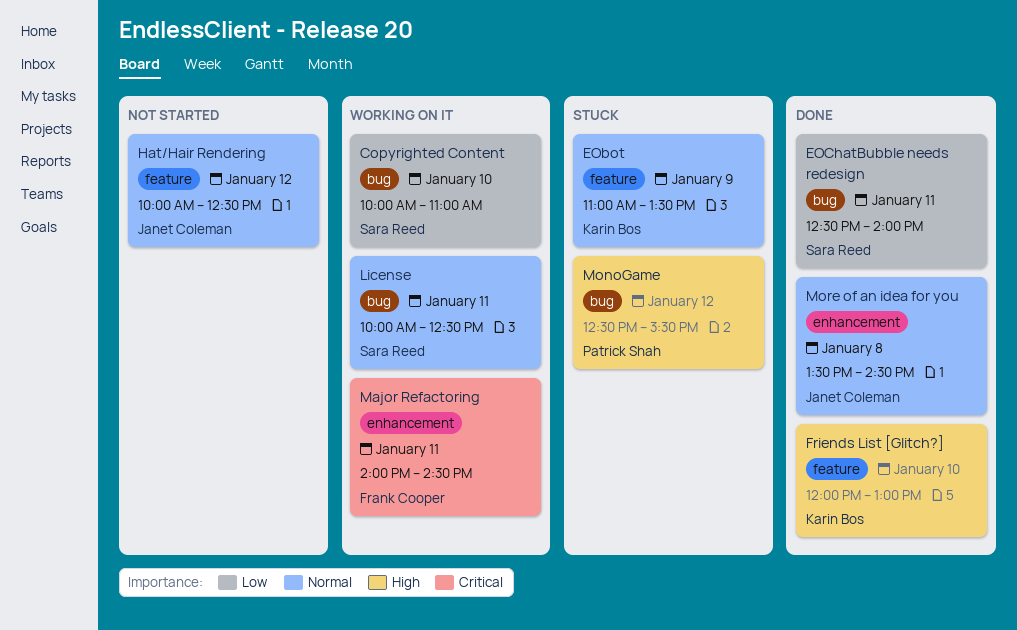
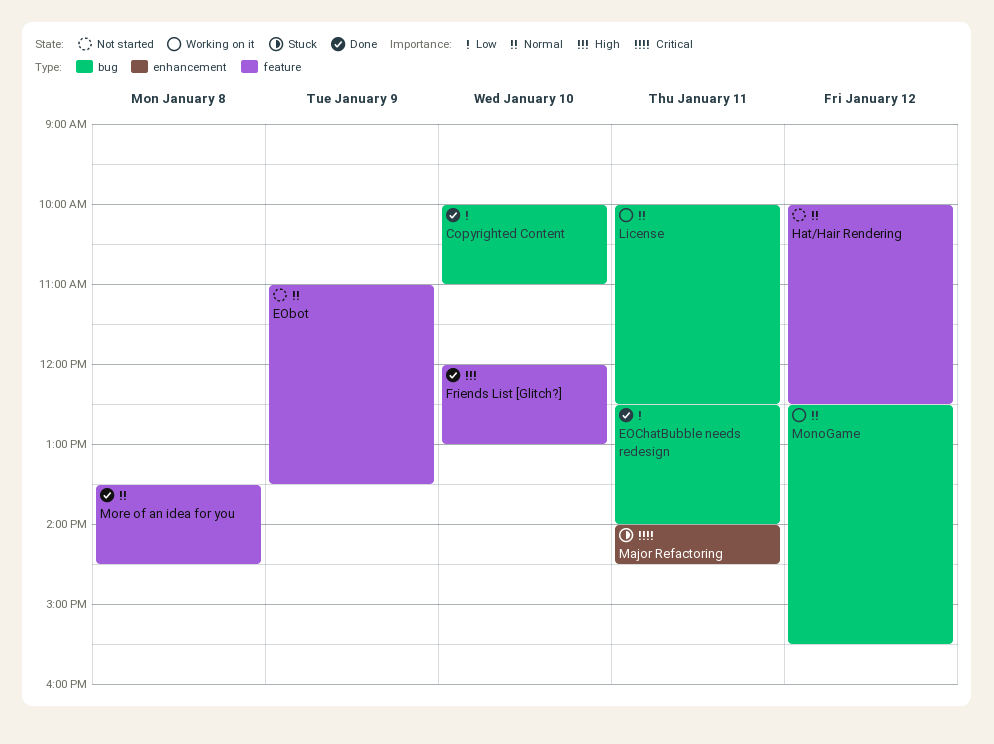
Copyrighted Content, status: Working on it -> Done
EObot, status: Stuck -> Not started
Major Refactoring, status: Working on it -> Stuck
MonoGame, status: Stuck -> Working on it
MonoGame, priority: High -> Normal
More of an idea for you, label: enhancement -> feature

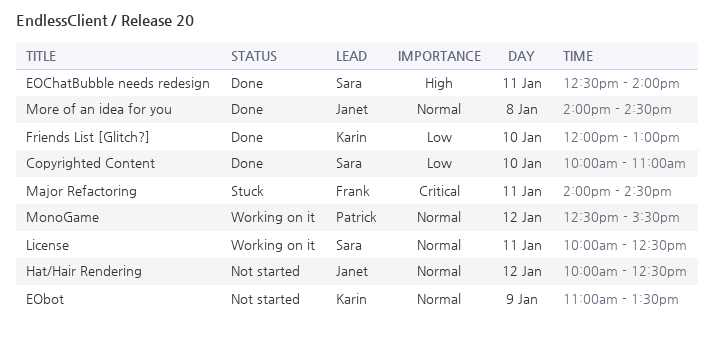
EOChatBubble needs redesign, priority: Low -> High
Friends List [Glitch?], priority: High -> Low
More of an idea for you, begins: 13:30 -> 14:00

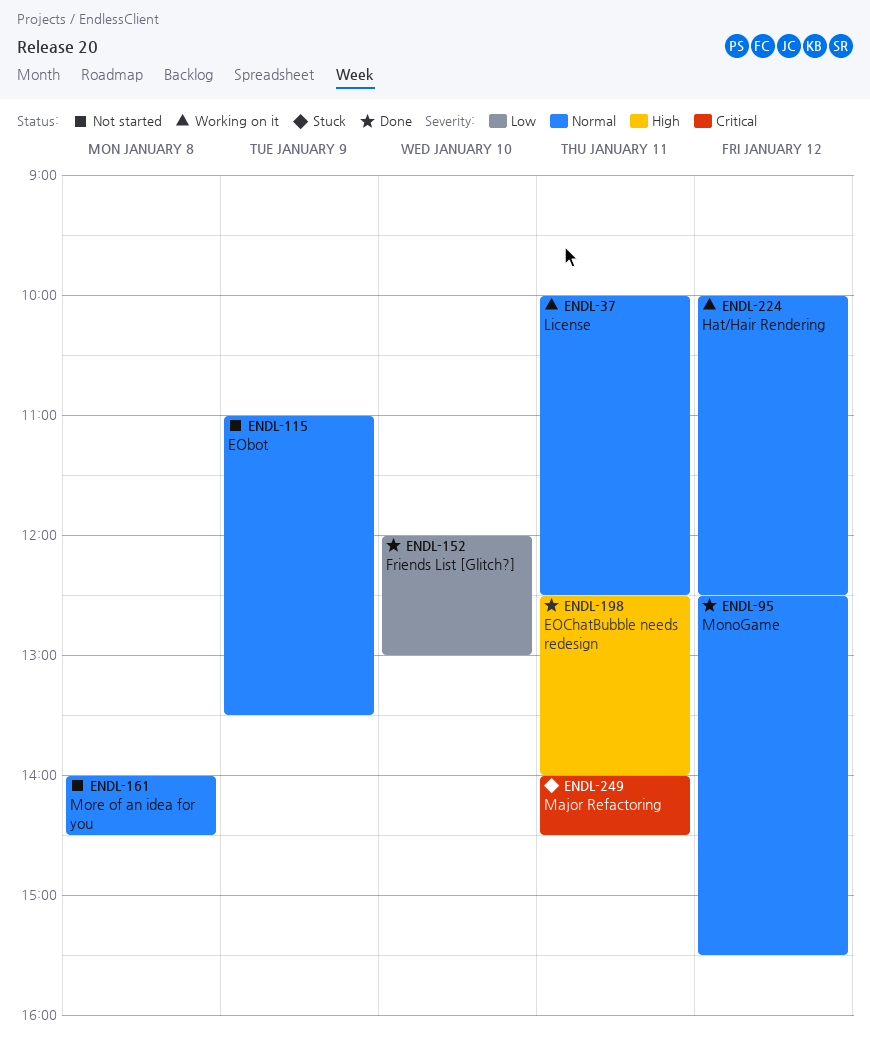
Copyrighted Content: present -> none
Hat/Hair Rendering, status: Not started -> Working on it
MonoGame, status: Working on it -> Done
More of an idea for you, status: Done -> Not started

